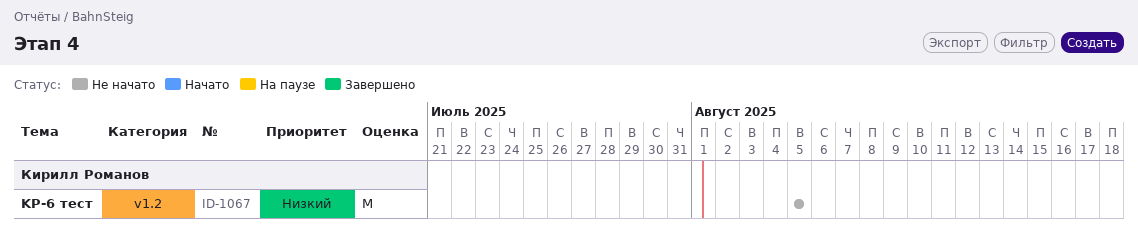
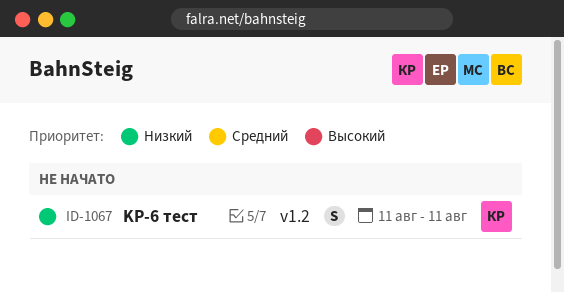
ID-1067, estimate: M -> S
ID-1067, start: Aug 5 -> Aug 11
ID-1067, due: Aug 5 -> Aug 11

